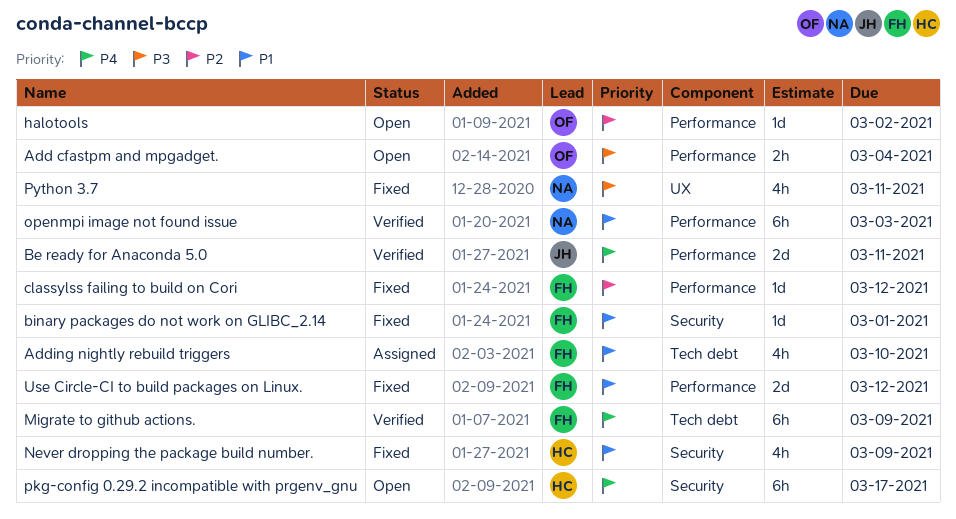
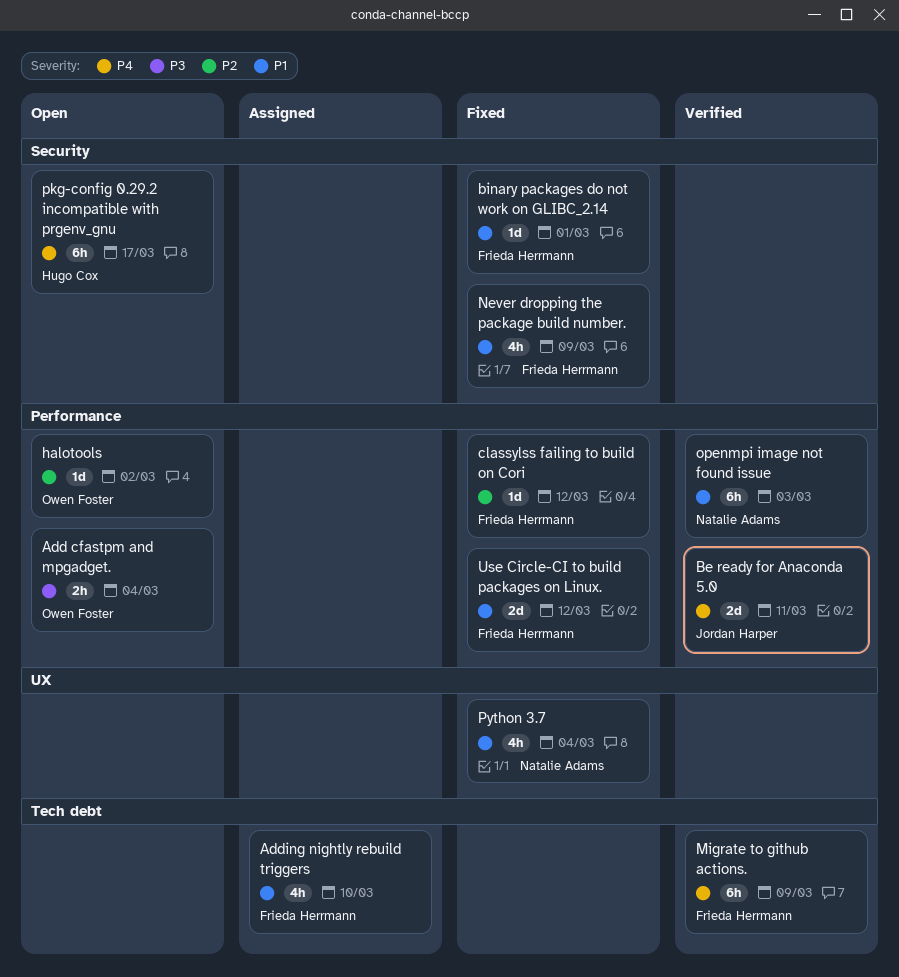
Never dropping the package build number., owner: Hugo Cox -> Frieda Herrmann
Python 3.7, priority: P3 -> P1
Python 3.7, due: Mar 11 -> Mar 4

